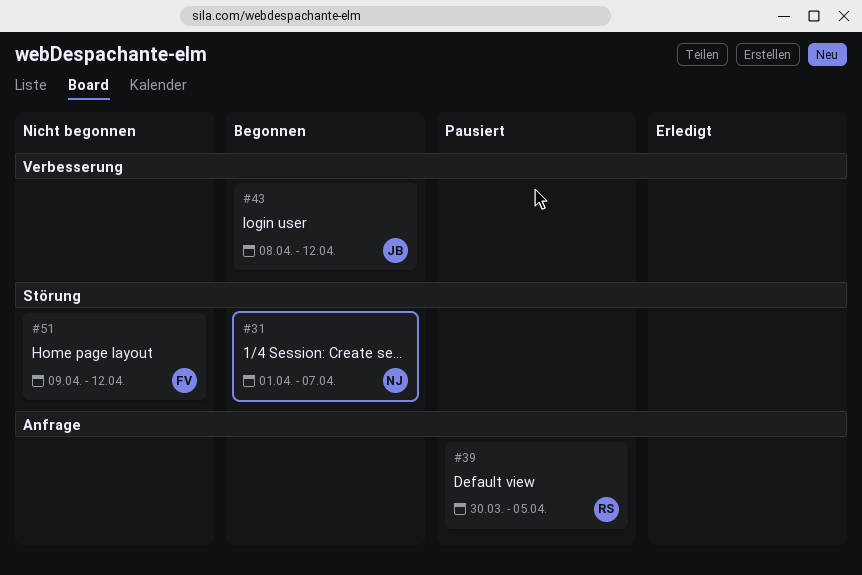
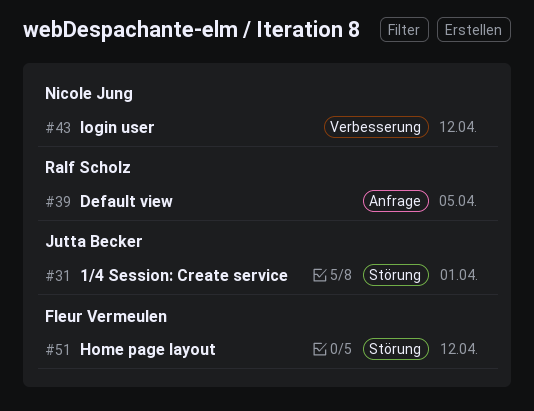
#31, owner: Nicole Jung -> Jutta Becker
#31, due: Apr 7 -> Apr 1
#43, owner: Jutta Becker -> Nicole Jung

